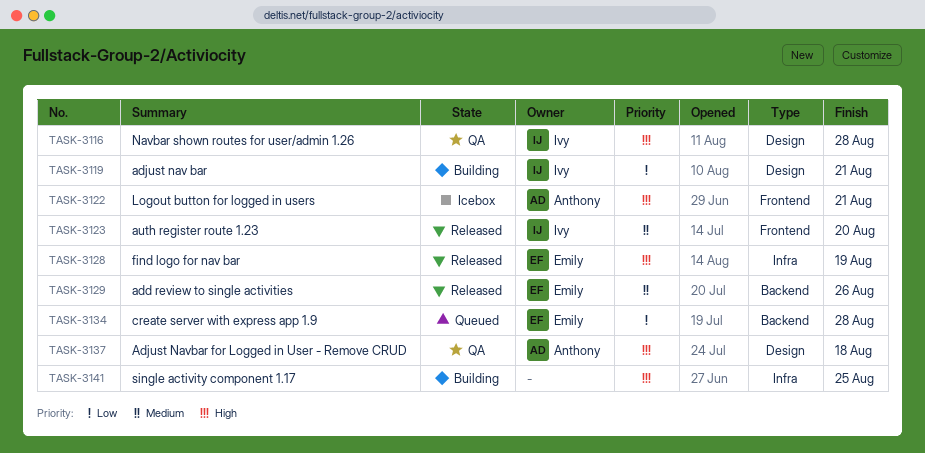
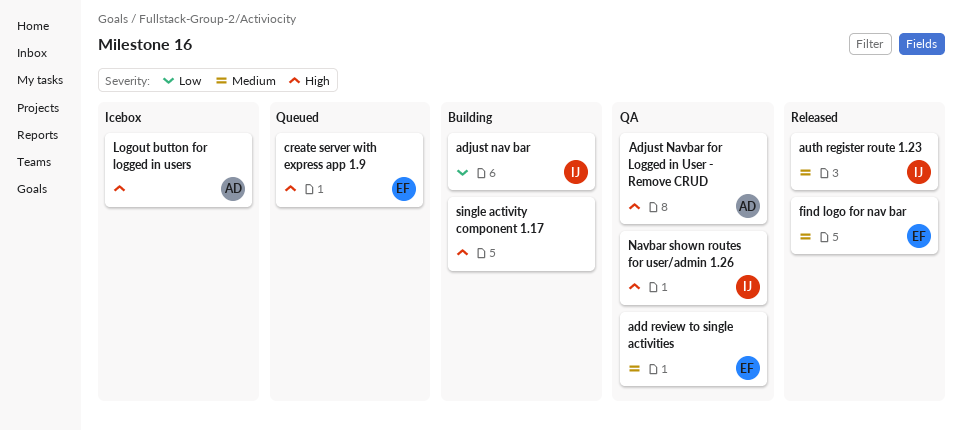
add review to single activities, status: Released -> QA
create server with express app 1.9, priority: Low -> High
find logo for nav bar, priority: High -> Medium

